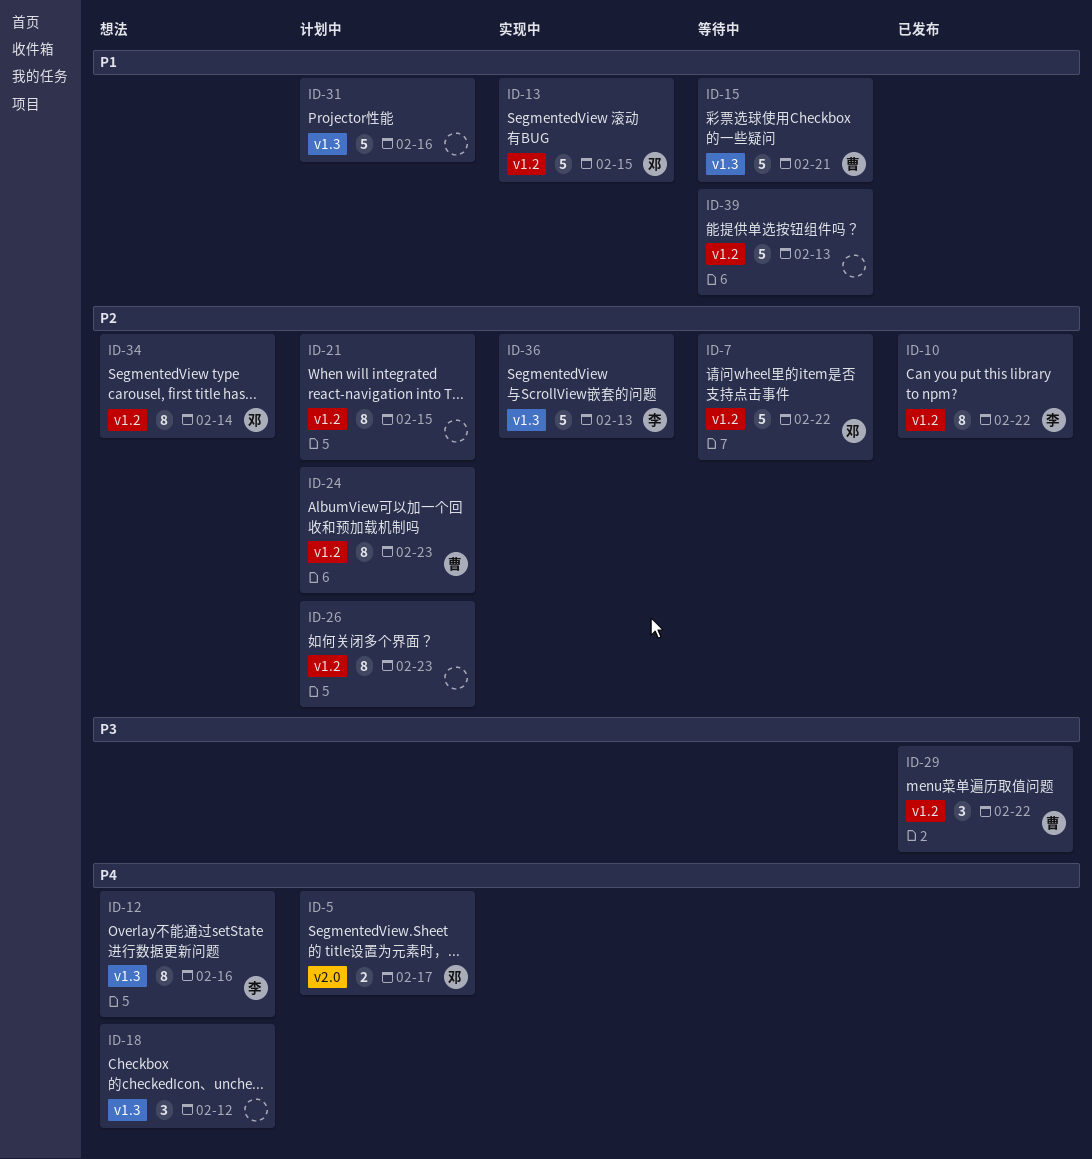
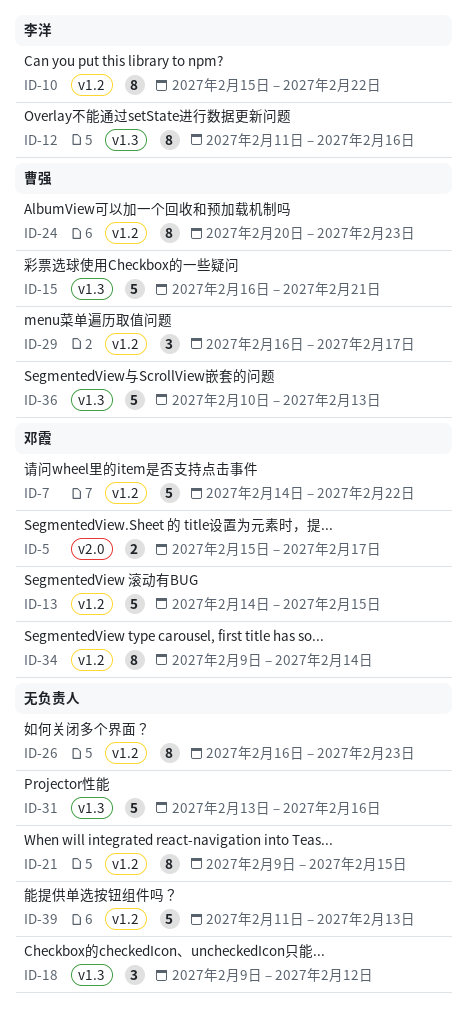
ID-29, due: Feb 22 -> Feb 17
ID-36, owner: 李洋 -> 曹强

